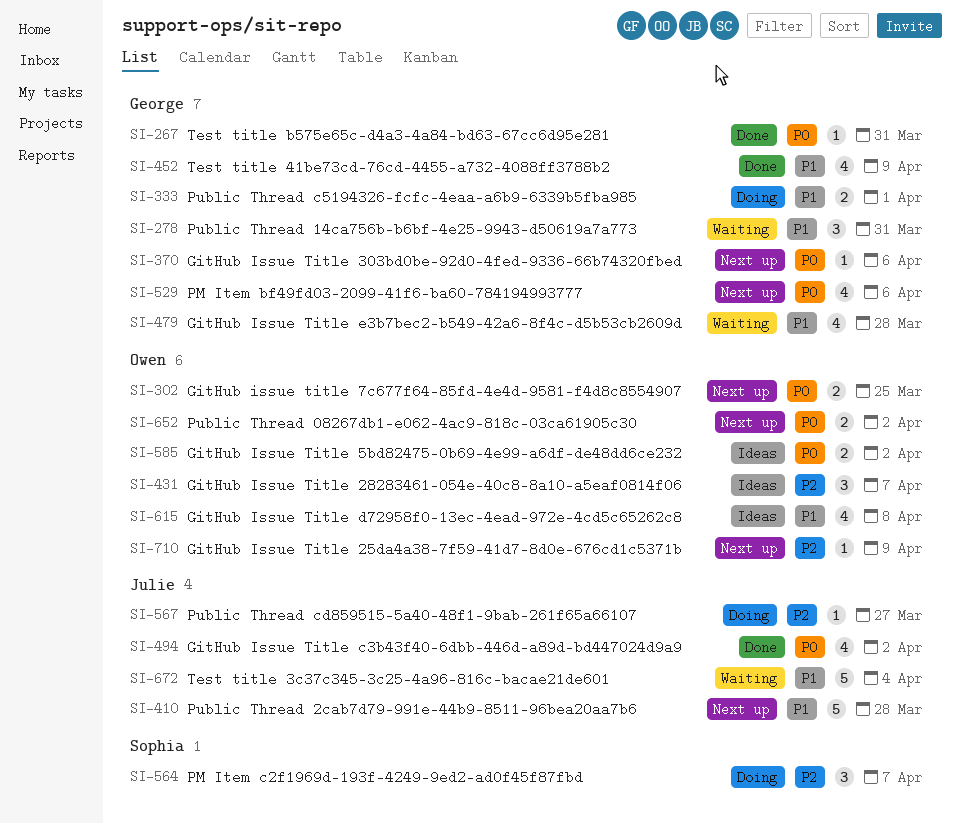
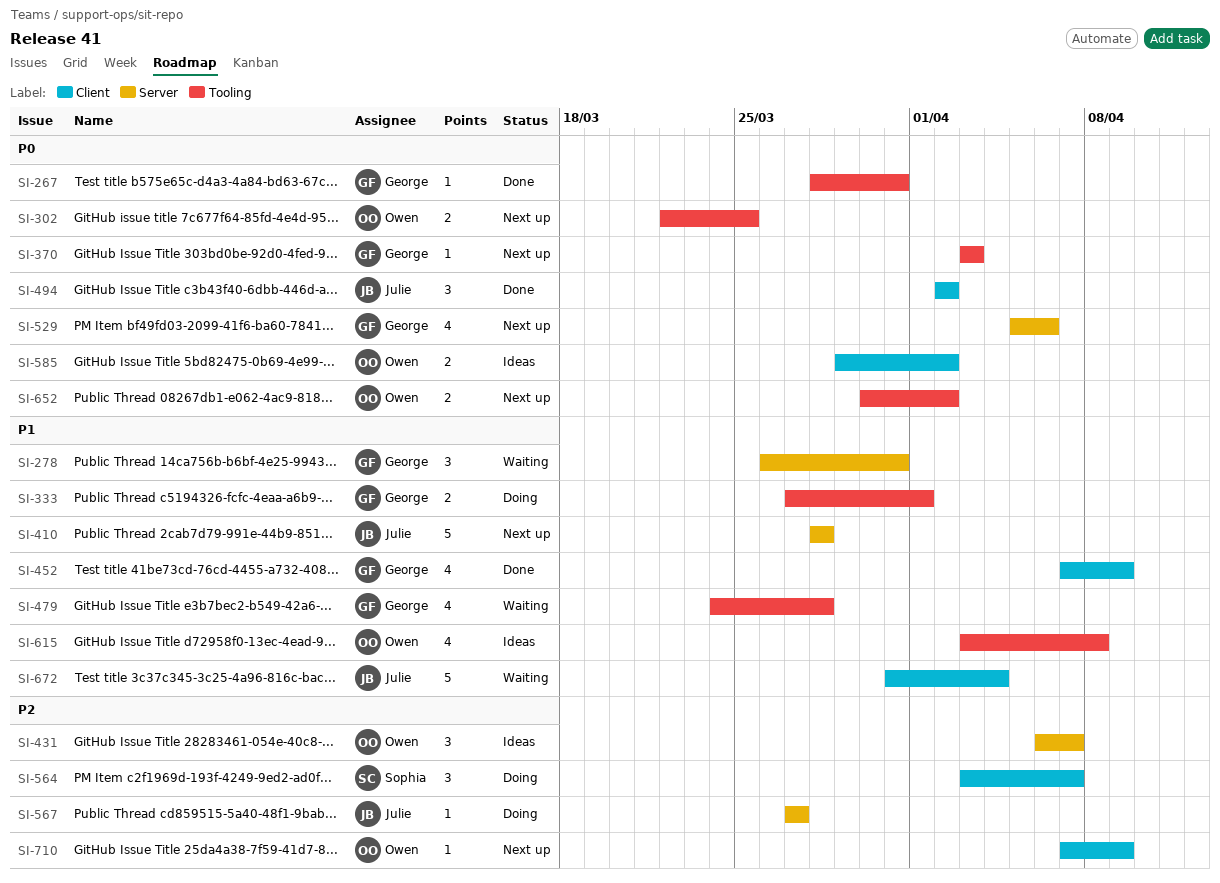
SI-370, due: Apr 6 -> Apr 3
SI-494, estimate: 4 -> 3

